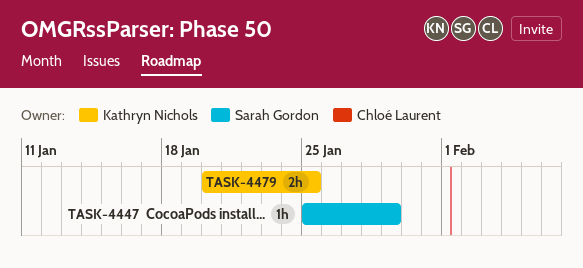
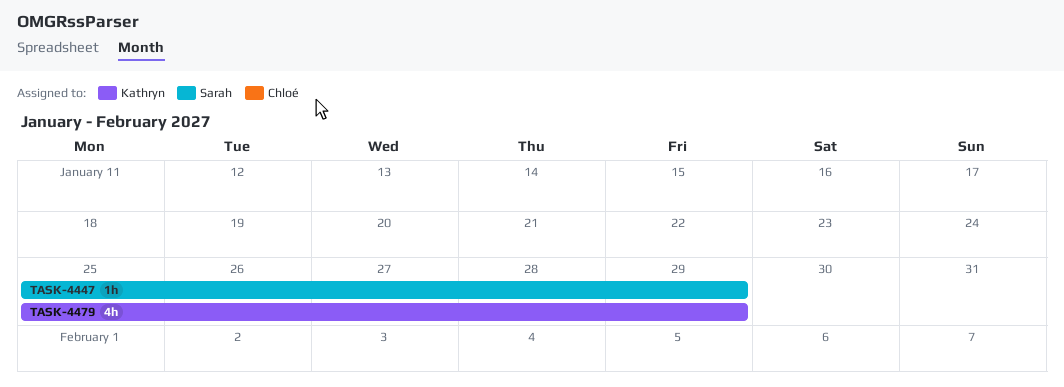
TASK-4479, estimate: 2h -> 4h
TASK-4479, start: Jan 20 -> Jan 25
TASK-4479, due: Jan 25 -> Jan 29

